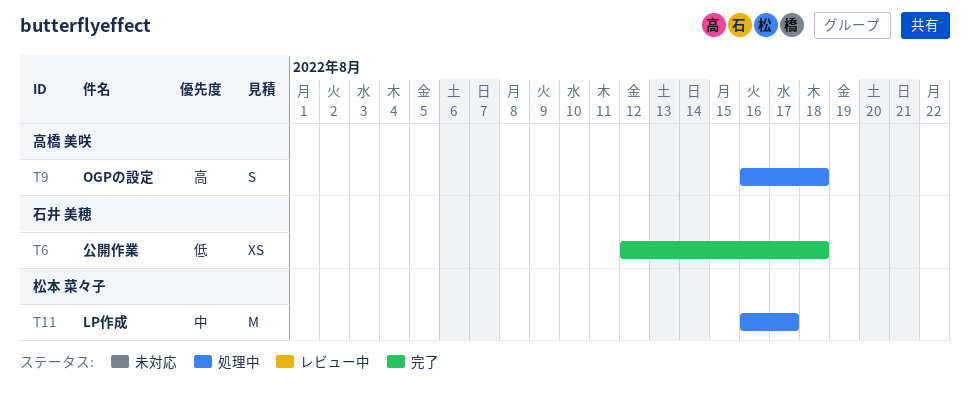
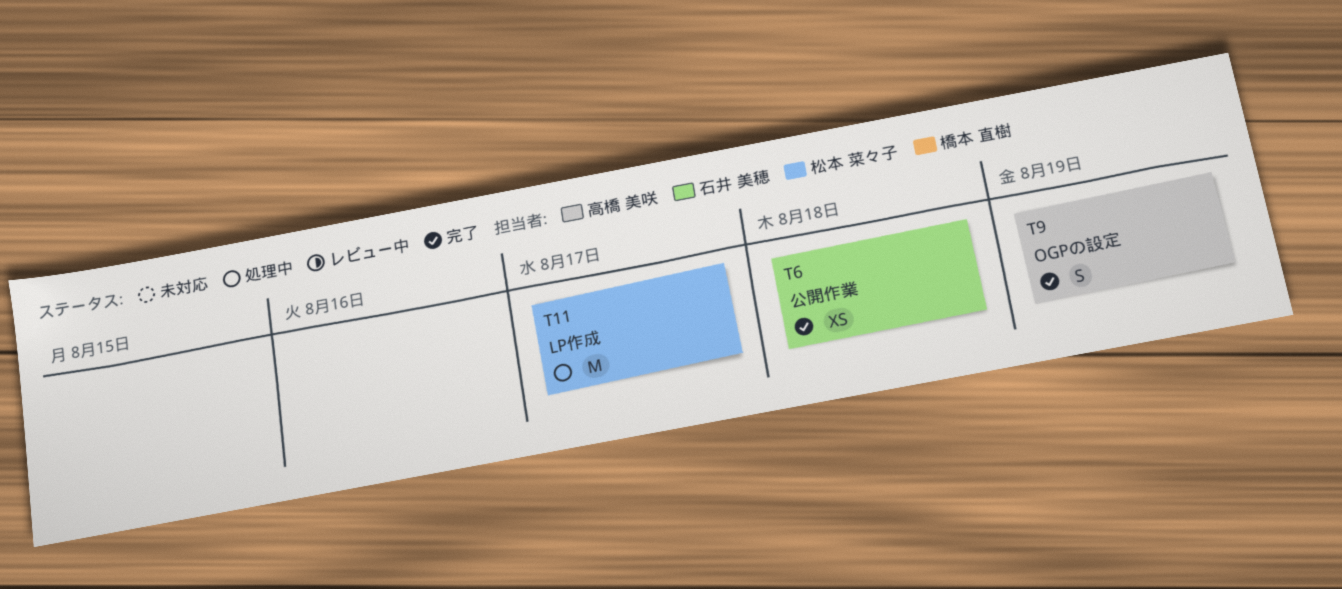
T9, status: 処理中 -> 完了
T9, due: Aug 18 -> Aug 19

